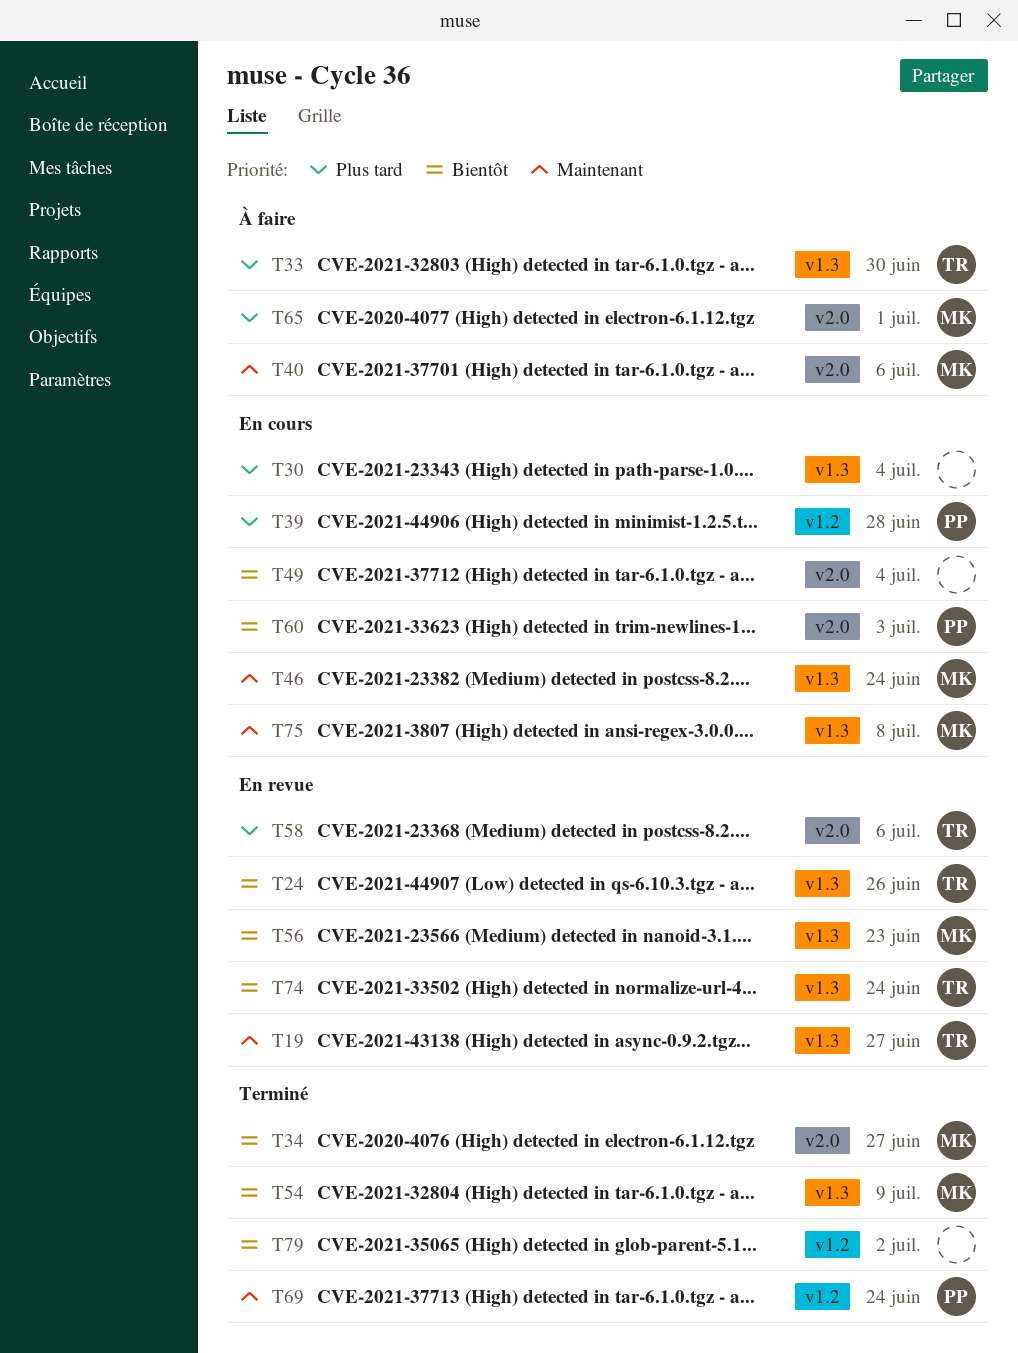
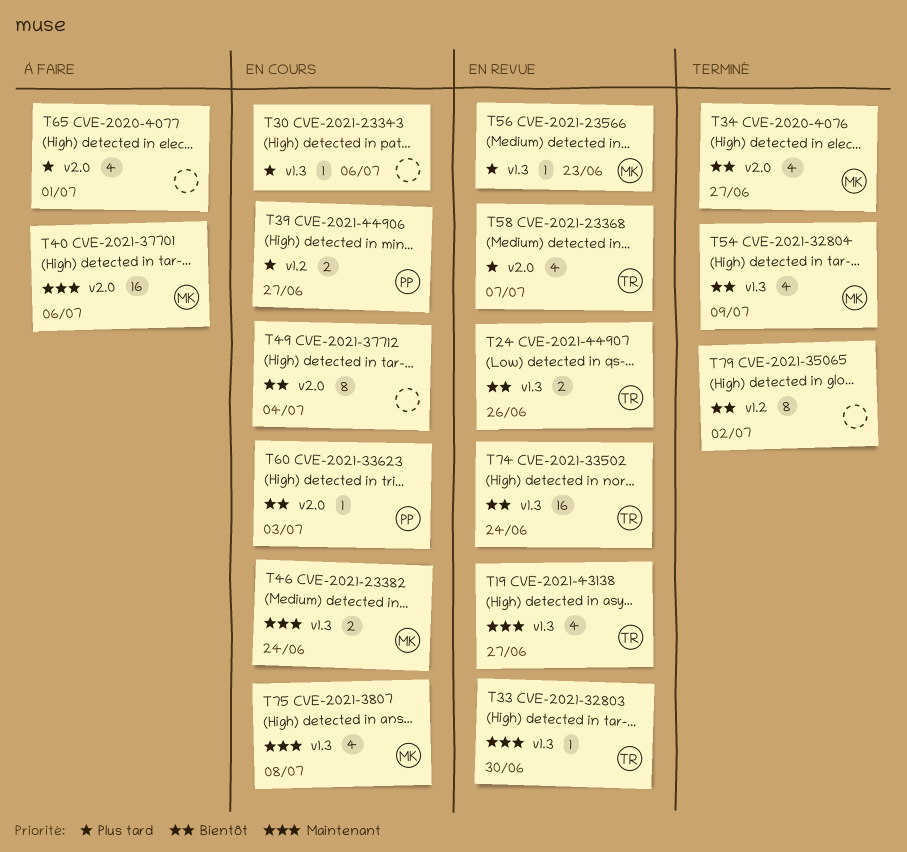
T30, due: Jul 4 -> Jul 6
T33, status: À faire -> En revue
T33, priority: Plus tard -> Maintenant
T39, due: Jun 28 -> Jun 27
T56, priority: Bientôt -> Plus tard
T58, due: Jul 6 -> Jul 7
T65, owner: MK -> none
T69: present -> none

